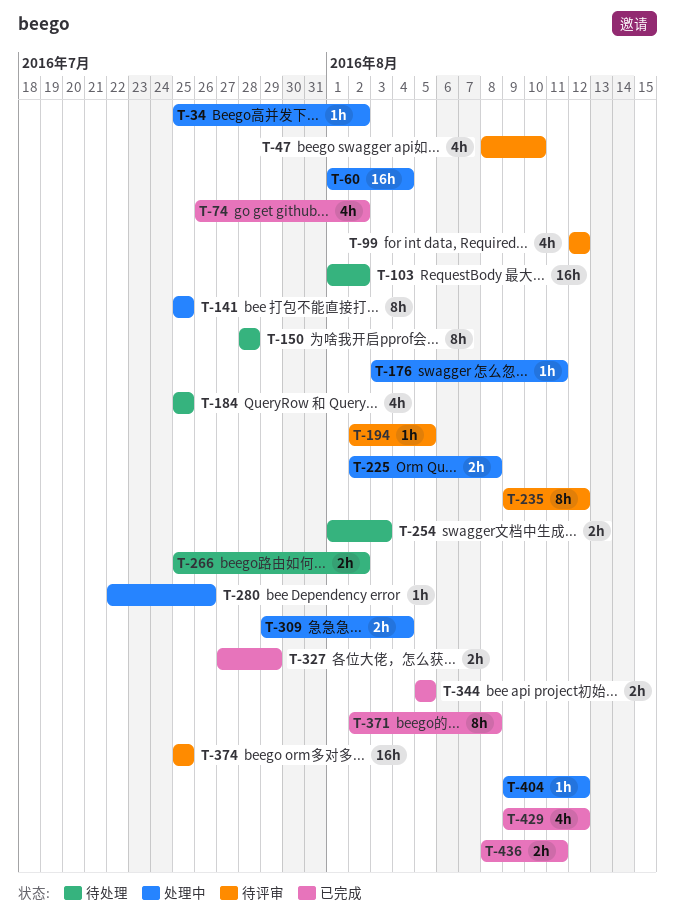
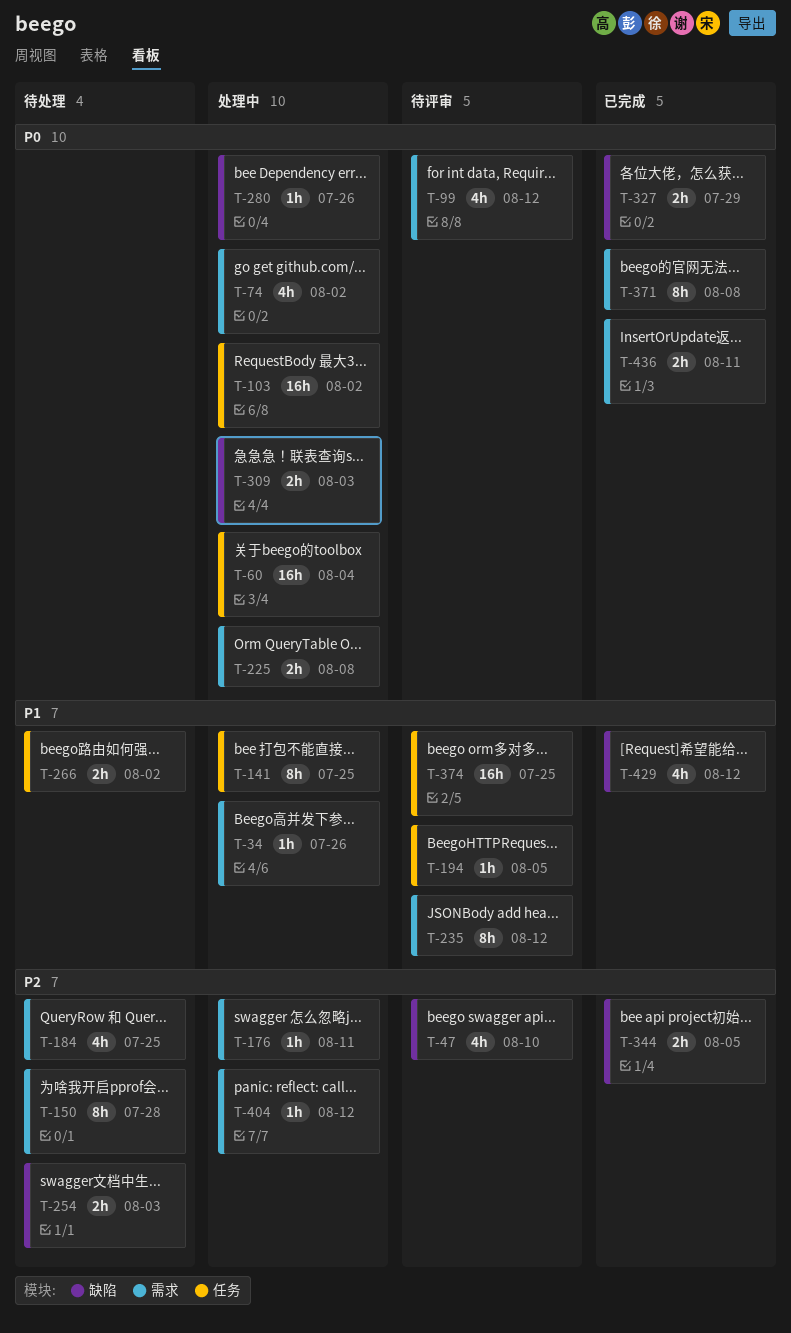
T-34, due: Aug 2 -> Jul 26
T-74, status: 已完成 -> 处理中
T-103, status: 待处理 -> 处理中
T-309, due: Aug 4 -> Aug 3

